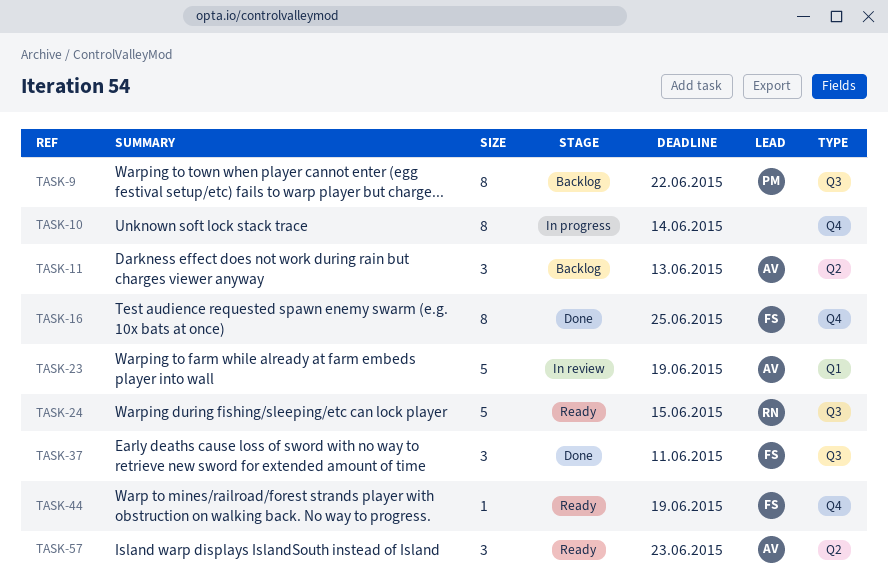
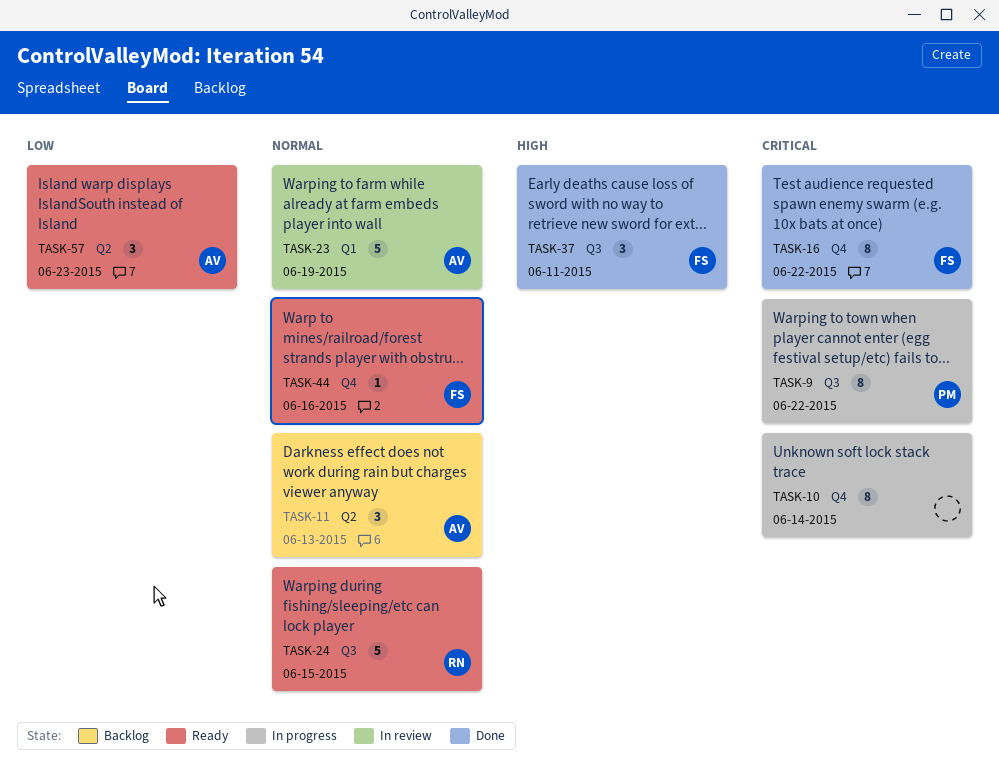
TASK-9, status: Backlog -> In progress
TASK-16, due: Jun 25 -> Jun 22
TASK-44, due: Jun 19 -> Jun 16

